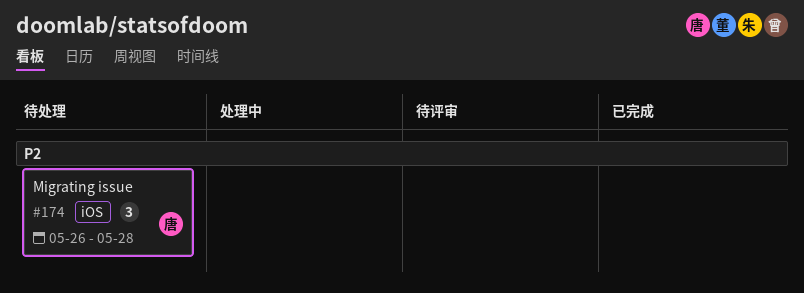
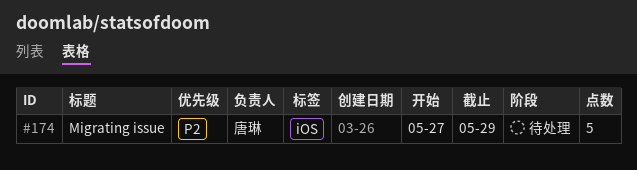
#174, estimate: 3 -> 5
#174, start: May 26 -> May 27
#174, due: May 28 -> May 29

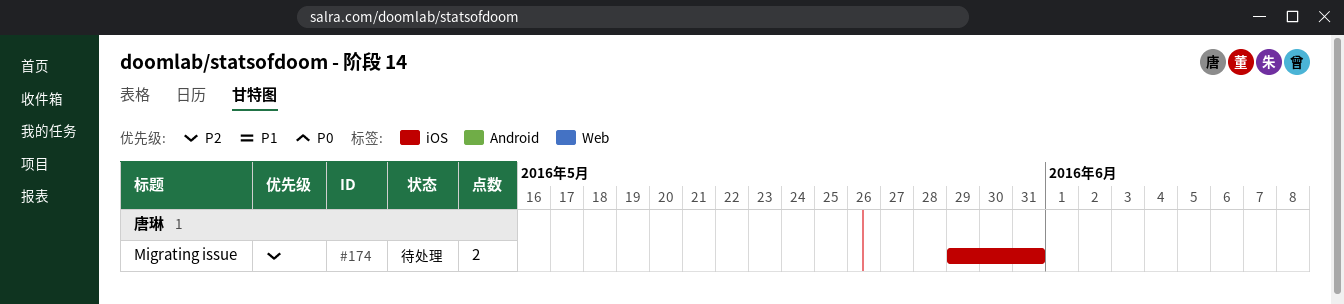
#174, estimate: 5 -> 2
#174, start: May 27 -> May 29
#174, due: May 29 -> May 31

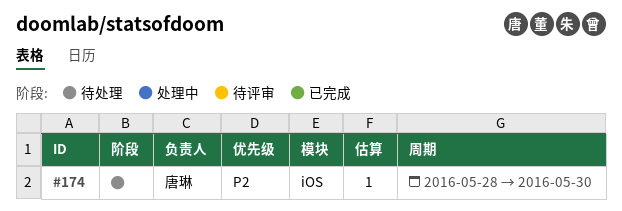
#174, estimate: 2 -> 1
#174, start: May 29 -> May 28
#174, due: May 31 -> May 30

